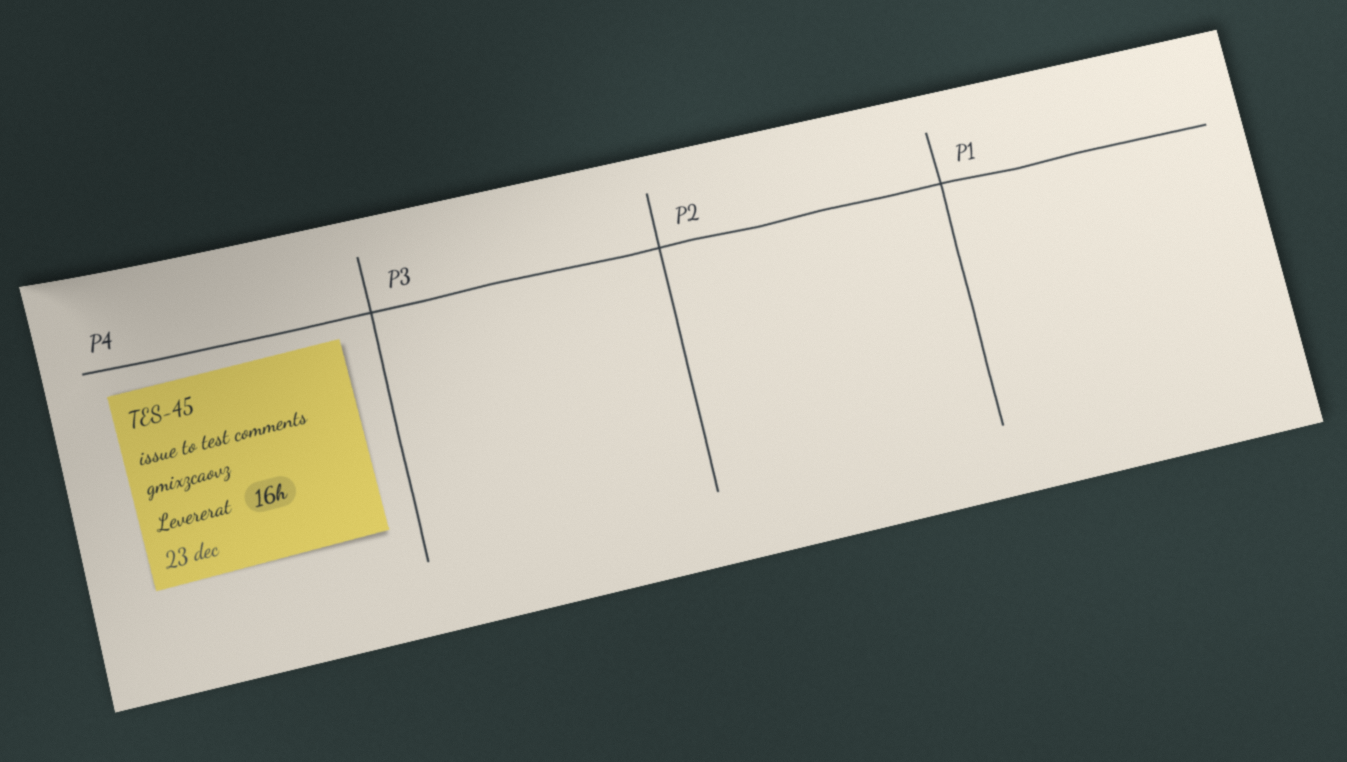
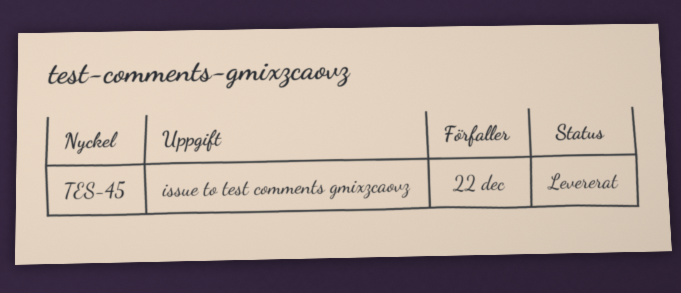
TES-45, due: Dec 23 -> Dec 22

